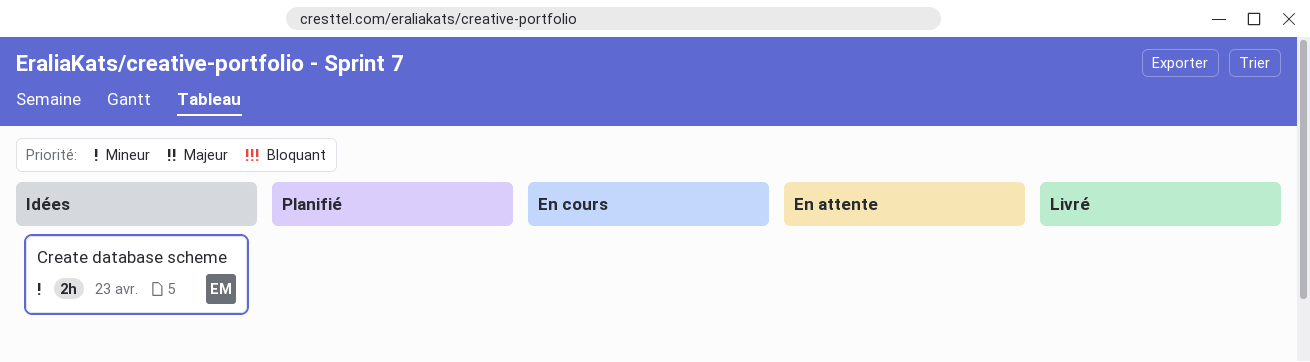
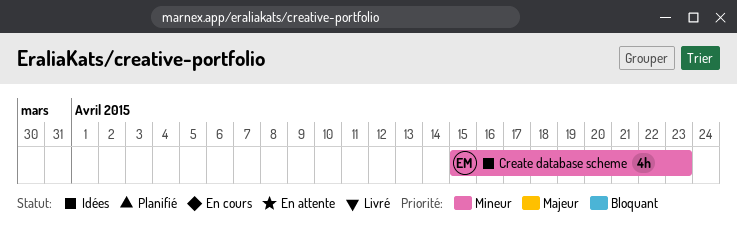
Create database scheme, estimate: 2h -> 4h

